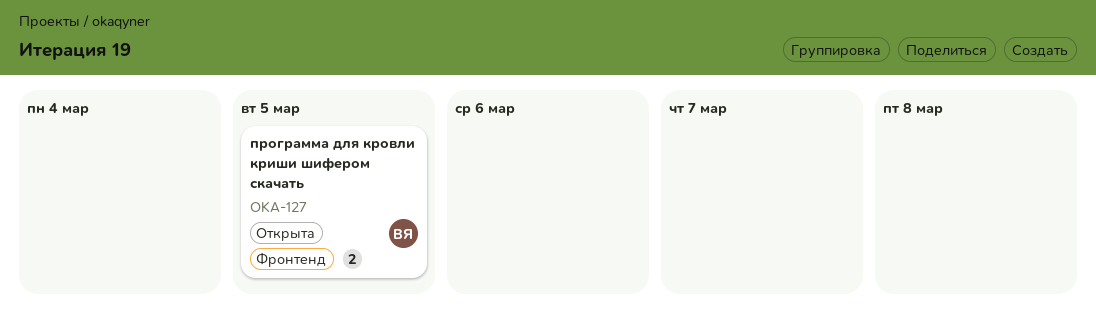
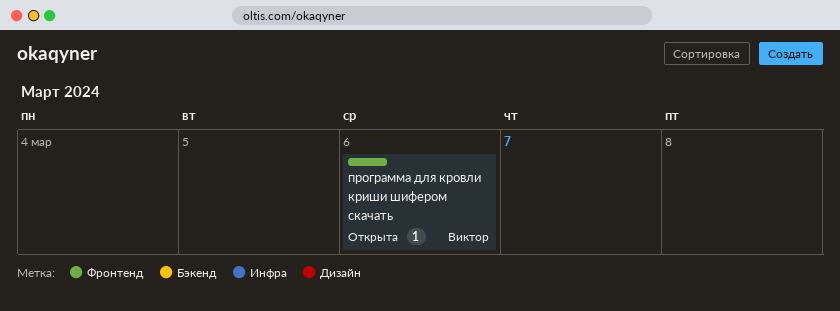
программа для кровли криши шифером скачать, estimate: 2 -> 1
программа для кровли криши шифером скачать, due: Mar 5 -> Mar 6

